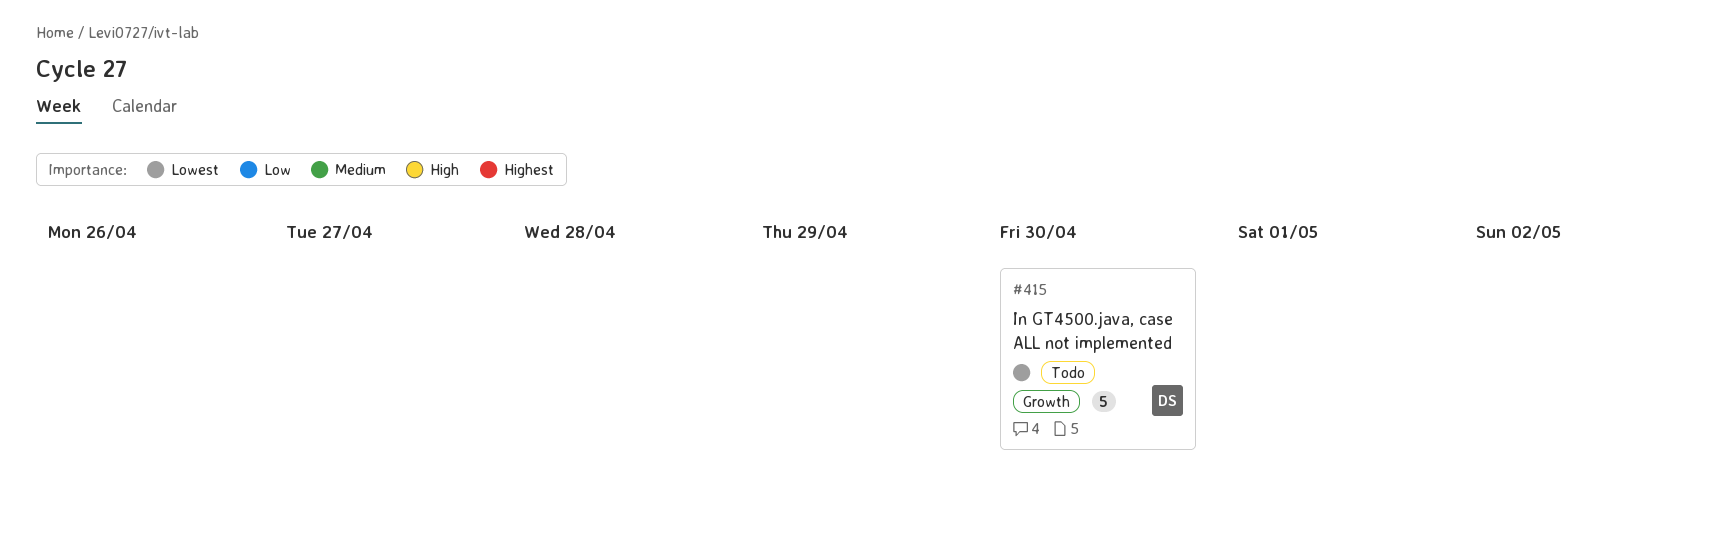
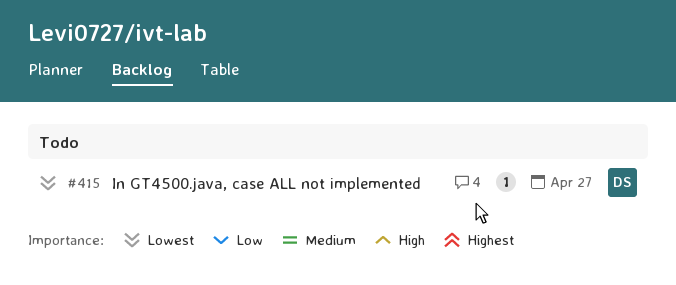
#415, estimate: 5 -> 1
#415, due: Apr 30 -> Apr 27

